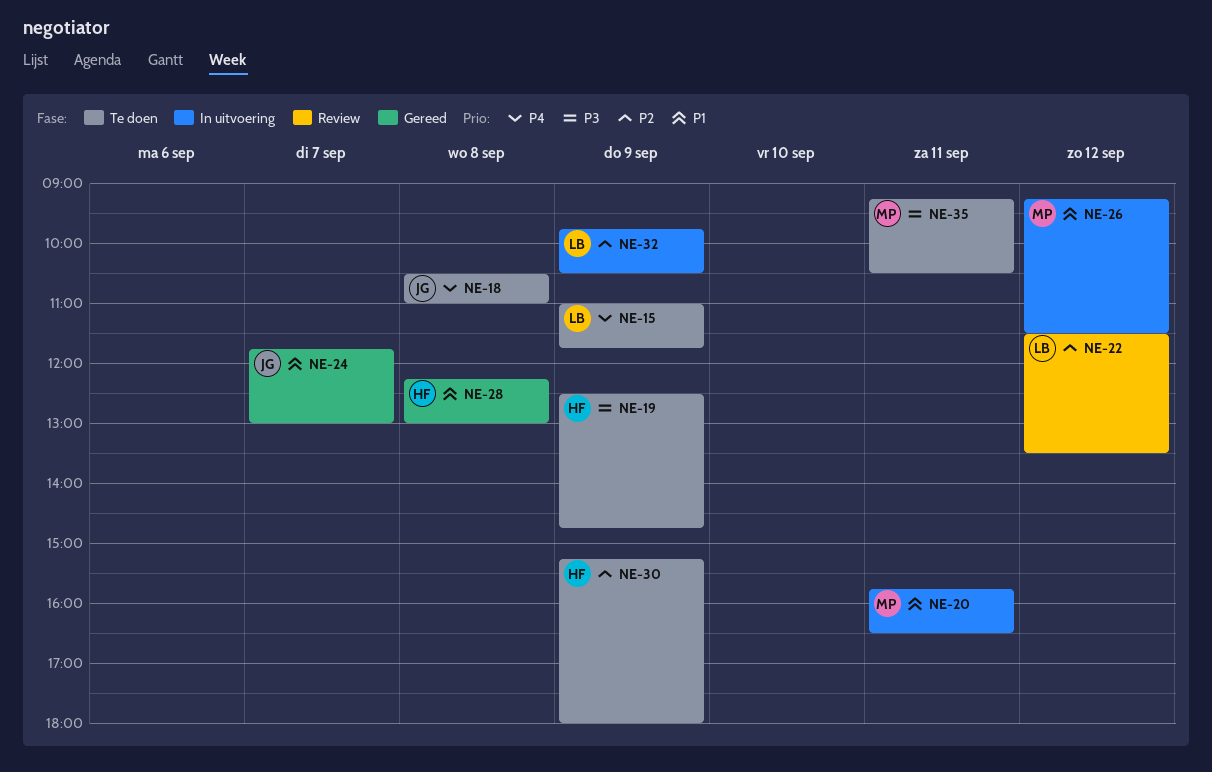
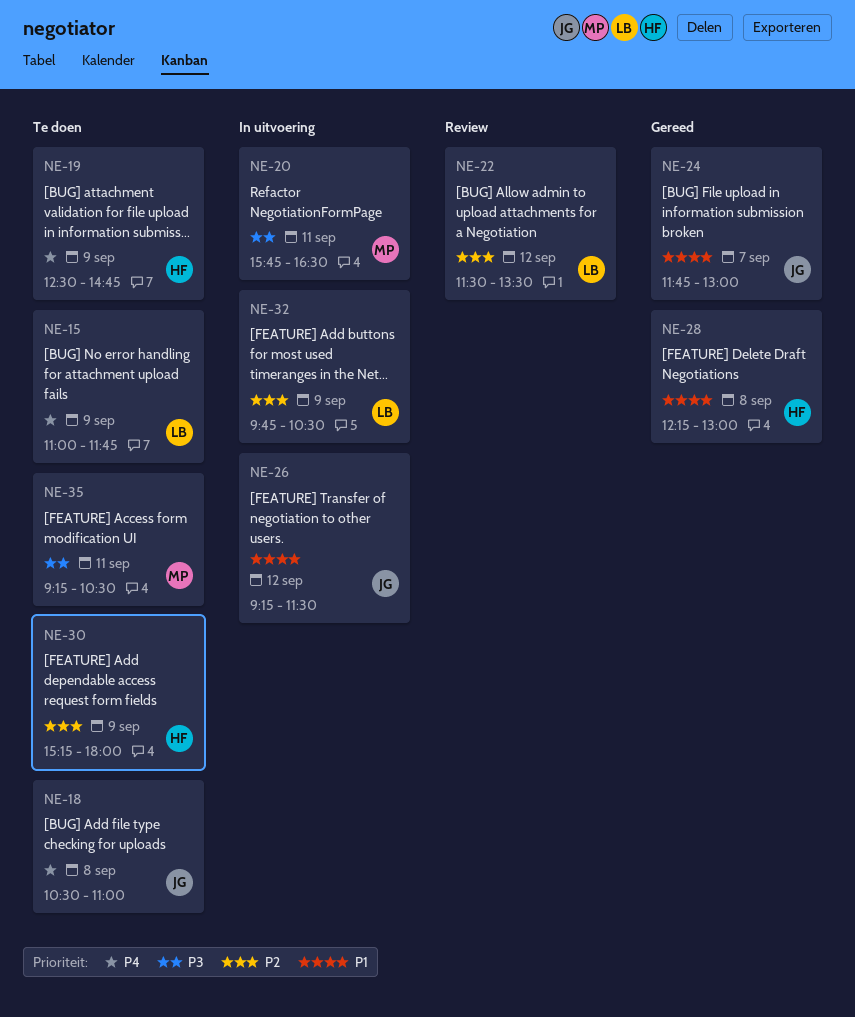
NE-19, priority: P3 -> P4
NE-20, priority: P1 -> P3
NE-26, owner: MP -> JG

